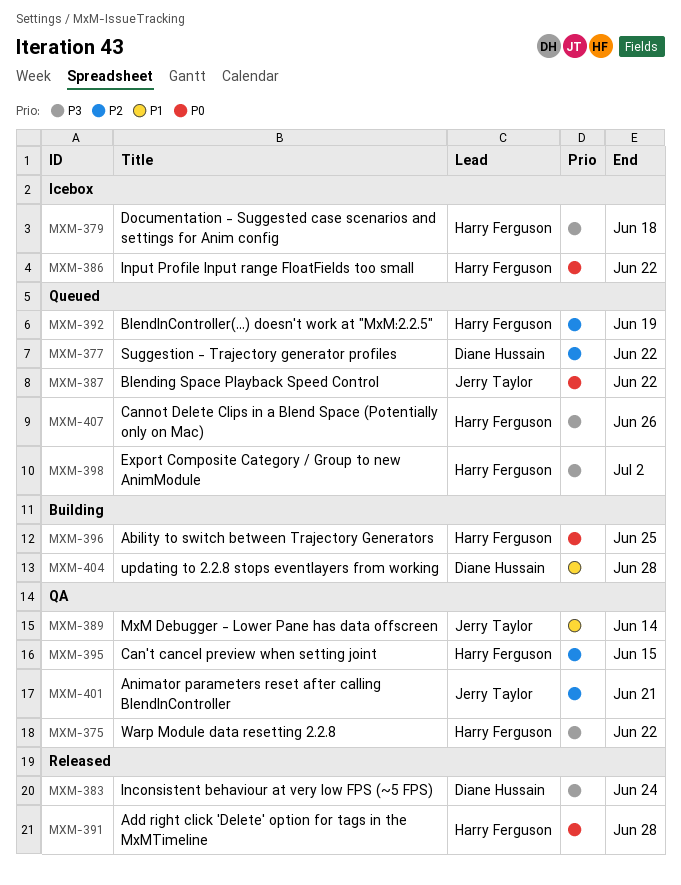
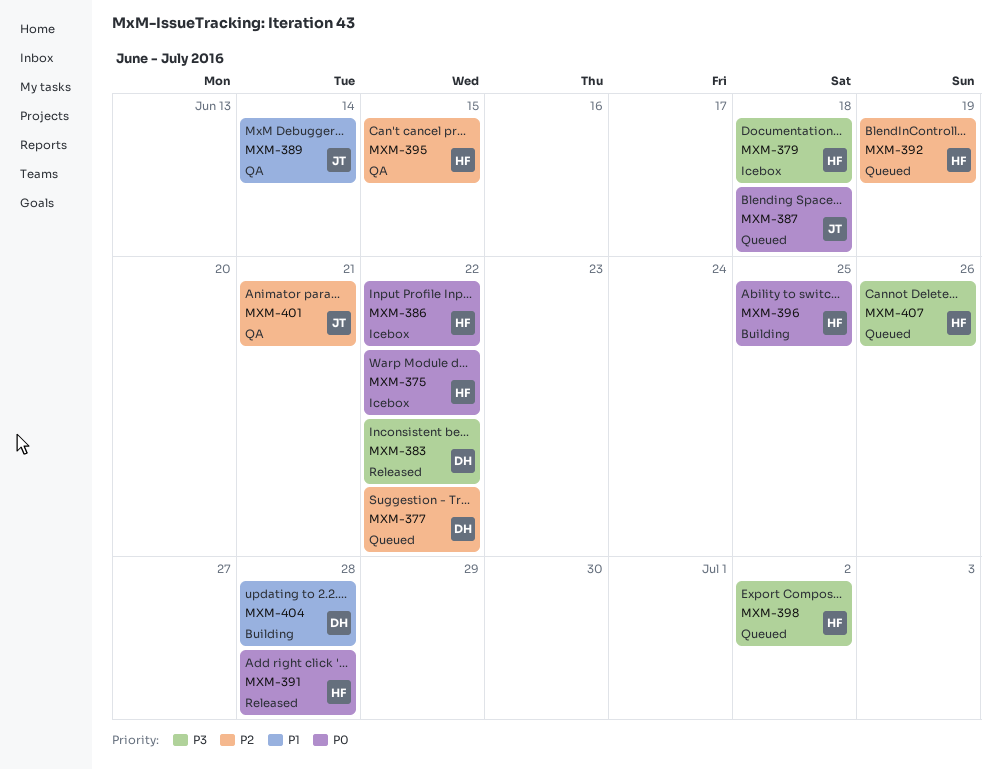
MXM-375, status: QA -> Icebox
MXM-375, priority: P3 -> P0
MXM-383, due: Jun 24 -> Jun 22
MXM-387, due: Jun 22 -> Jun 18

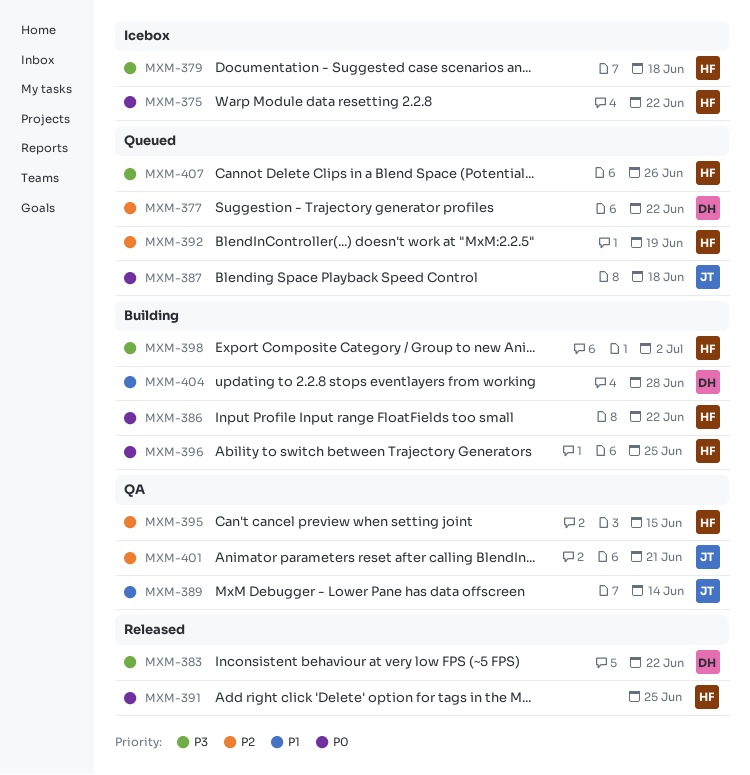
MXM-386, status: Icebox -> Building
MXM-391, due: Jun 28 -> Jun 25
MXM-398, status: Queued -> Building

